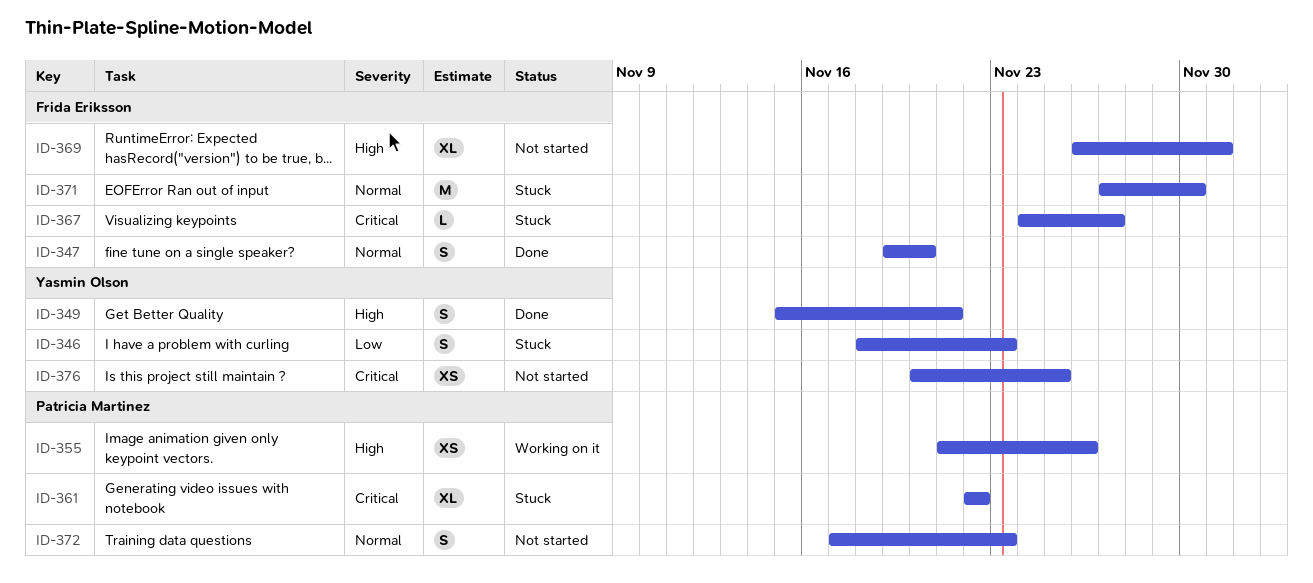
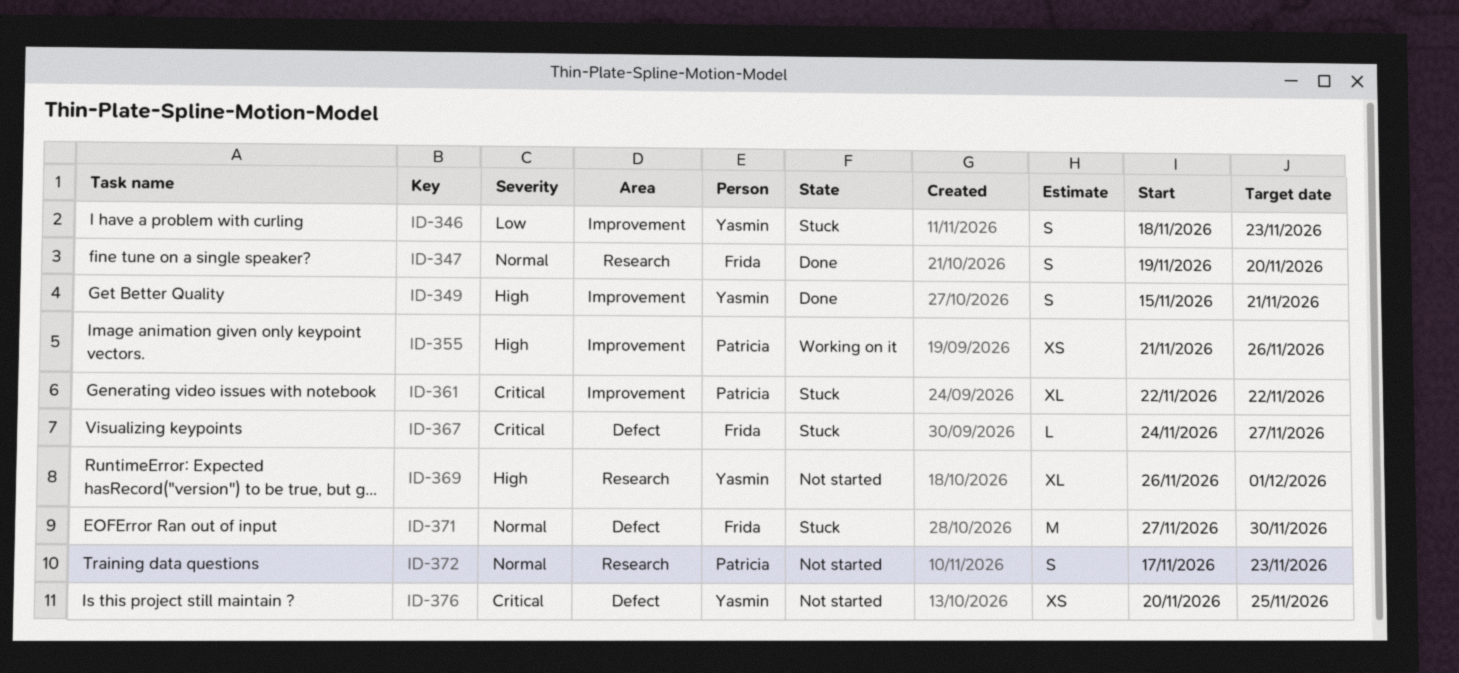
ID-369, owner: Frida Eriksson -> Yasmin Olson

